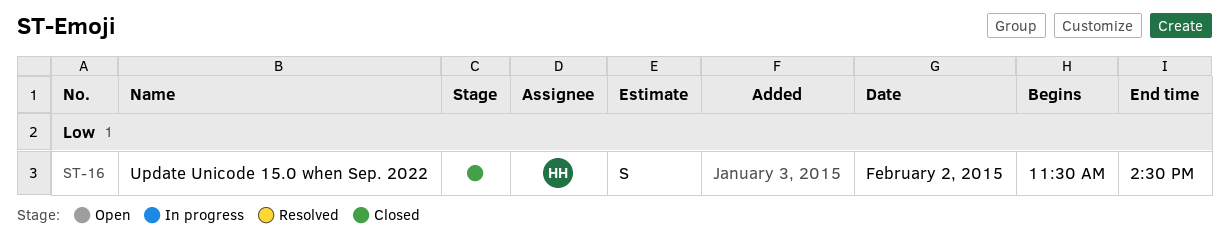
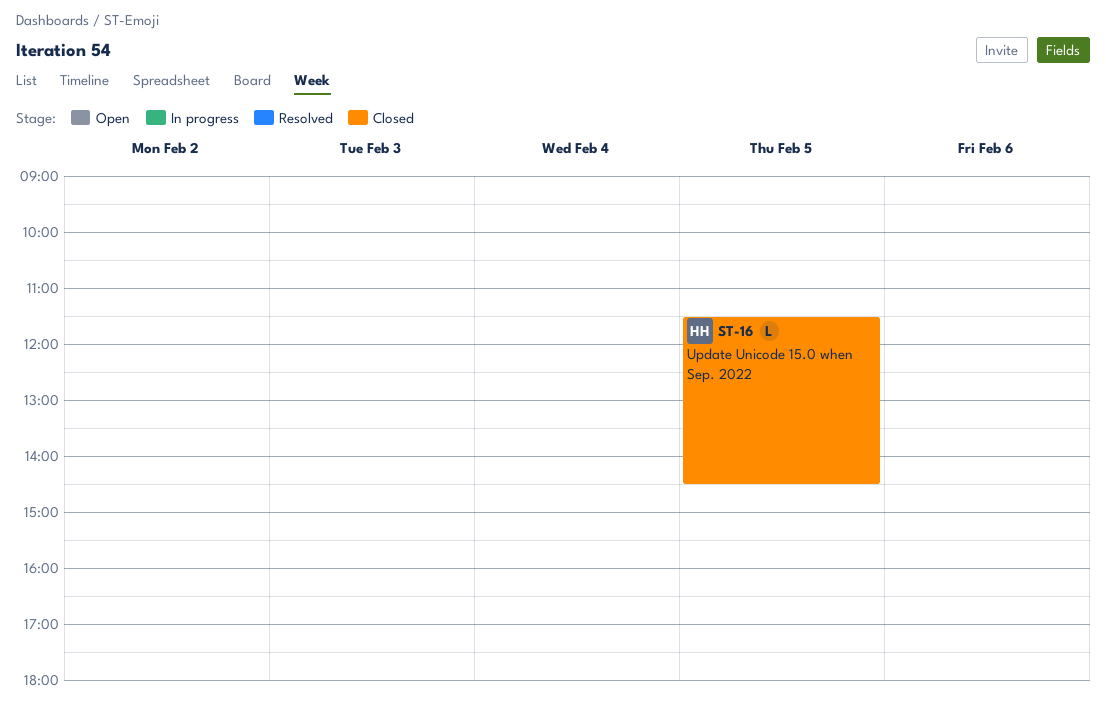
ST-16, estimate: S -> L
ST-16, day: Feb 2 -> Feb 5

